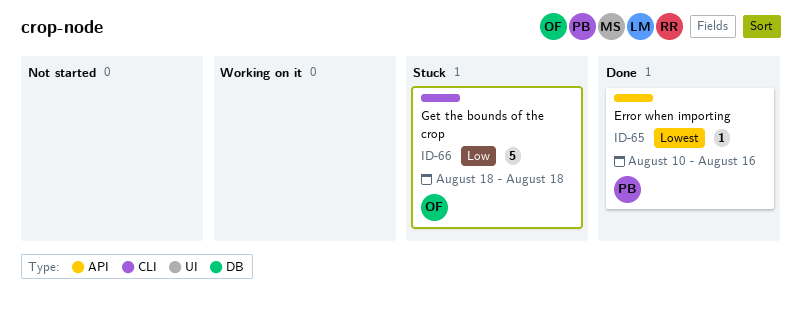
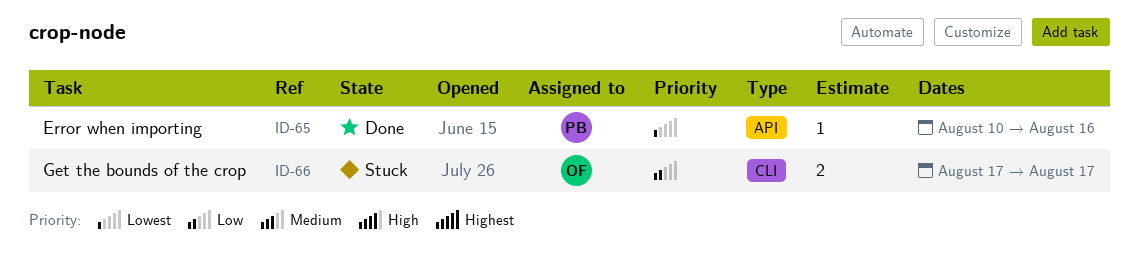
ID-66, estimate: 5 -> 2
ID-66, start: Aug 18 -> Aug 17
ID-66, due: Aug 18 -> Aug 17

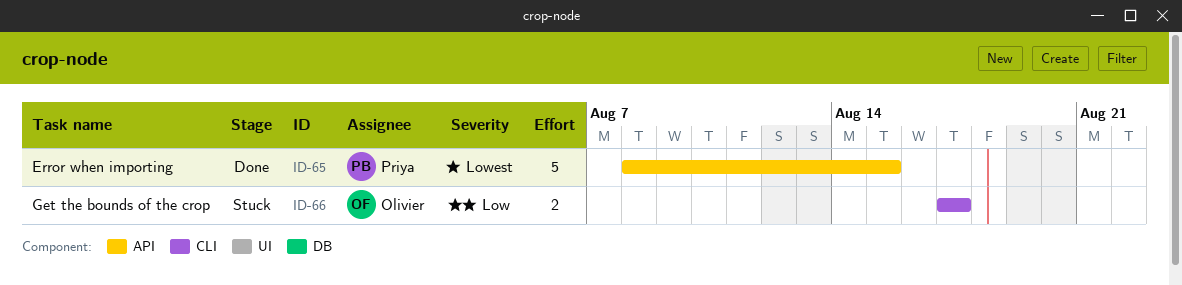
ID-65, estimate: 1 -> 5
ID-65, start: Aug 10 -> Aug 8
ID-65, due: Aug 16 -> Aug 15

